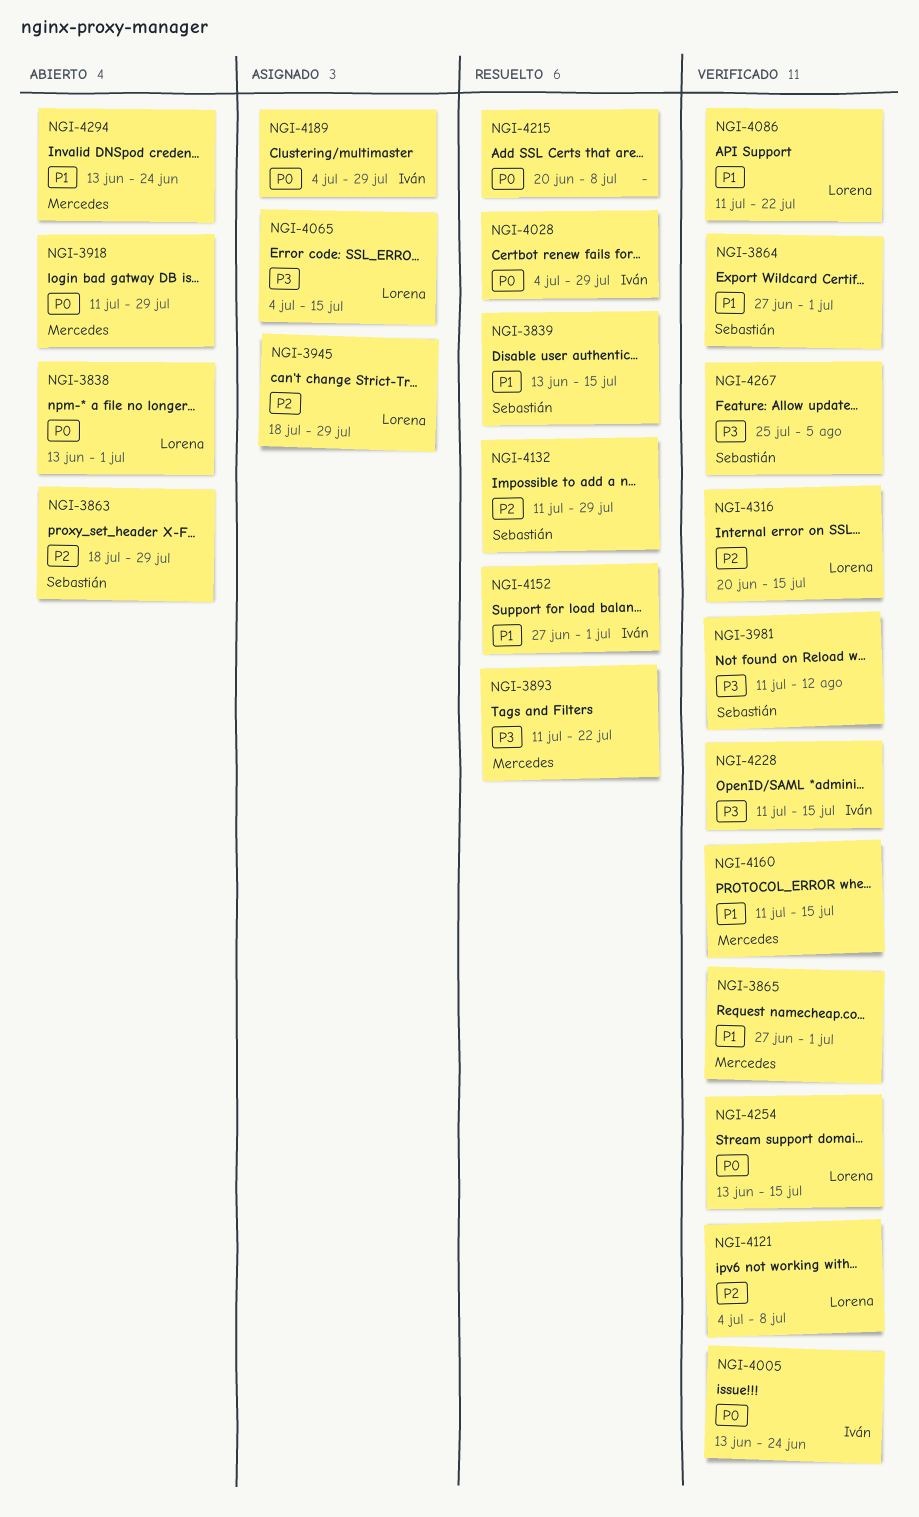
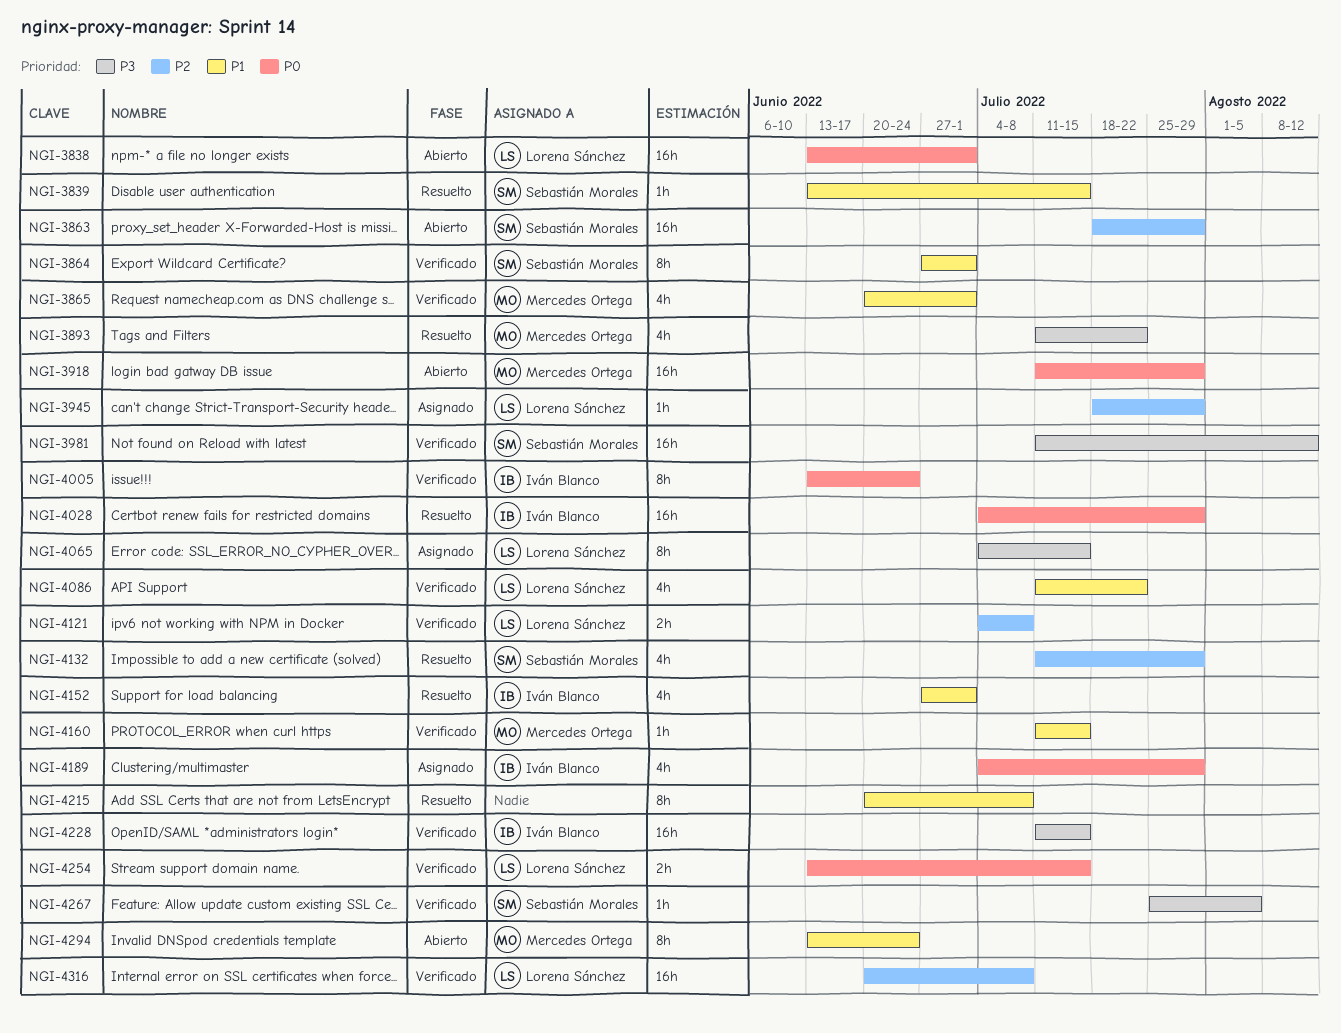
NGI-3865, start: Jun 27 -> Jun 20
NGI-4215, priority: P0 -> P1
NGI-4316, due: Jul 15 -> Jul 8

